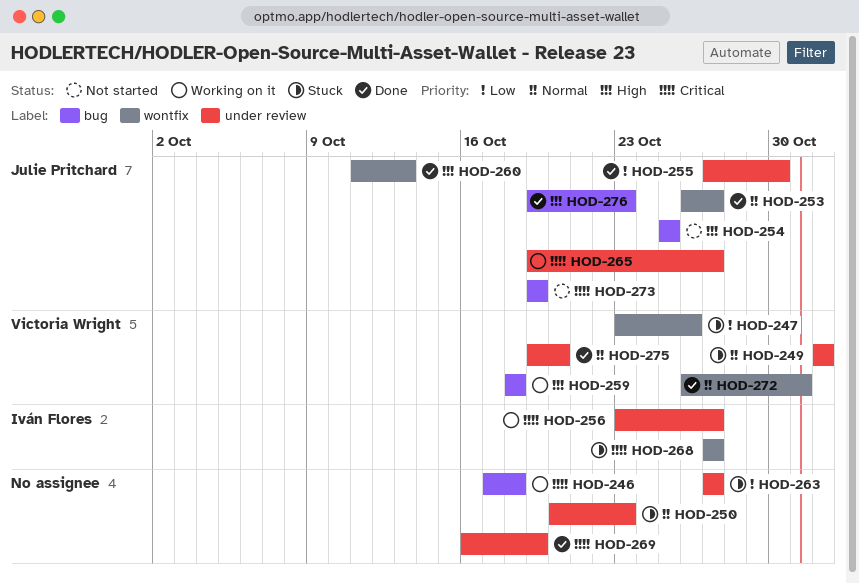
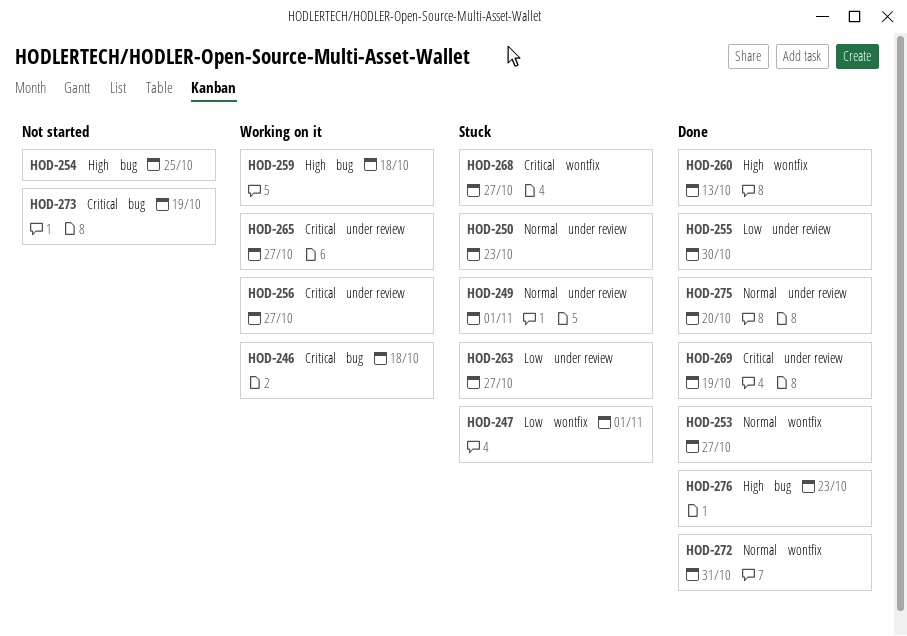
HOD-247, due: Oct 26 -> Nov 1

